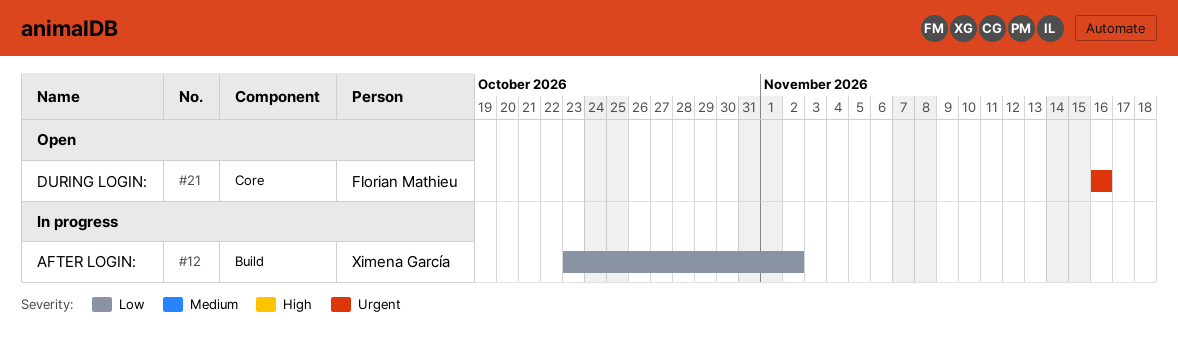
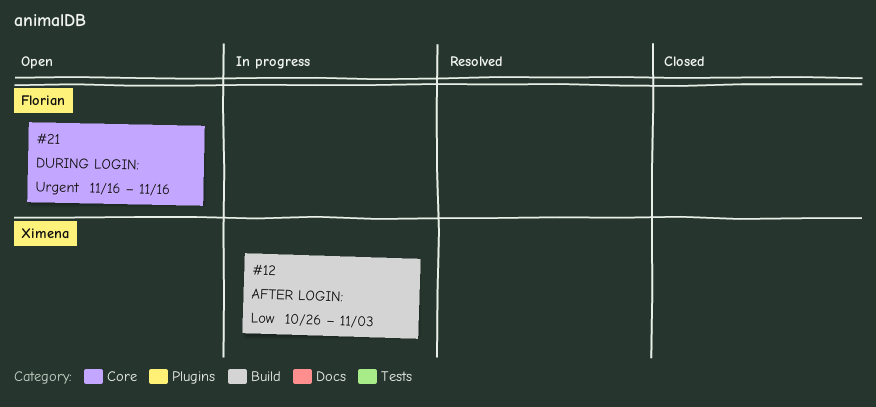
#12, start: Oct 23 -> Oct 26
#12, due: Nov 2 -> Nov 3

